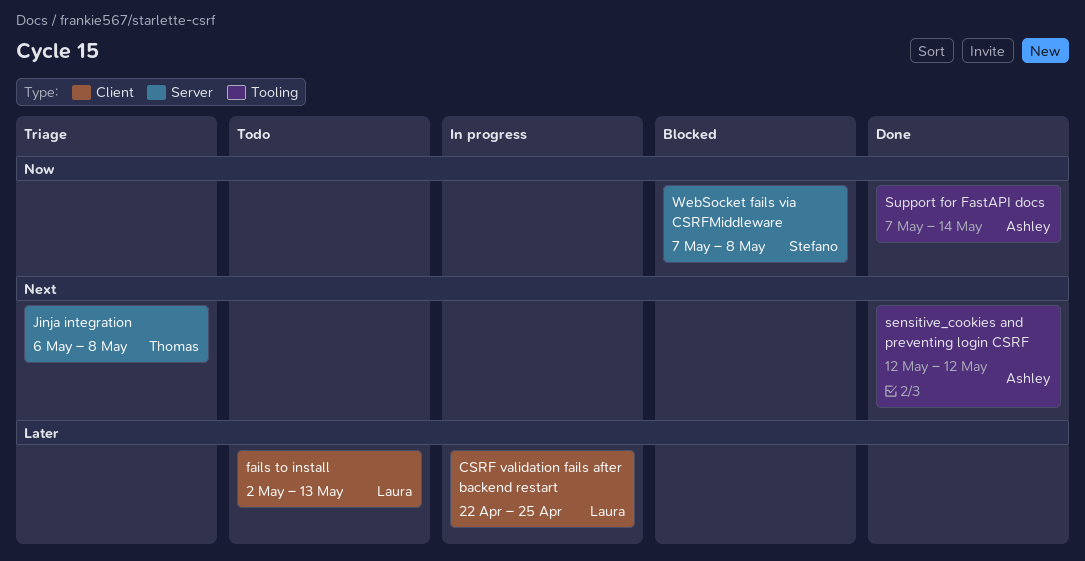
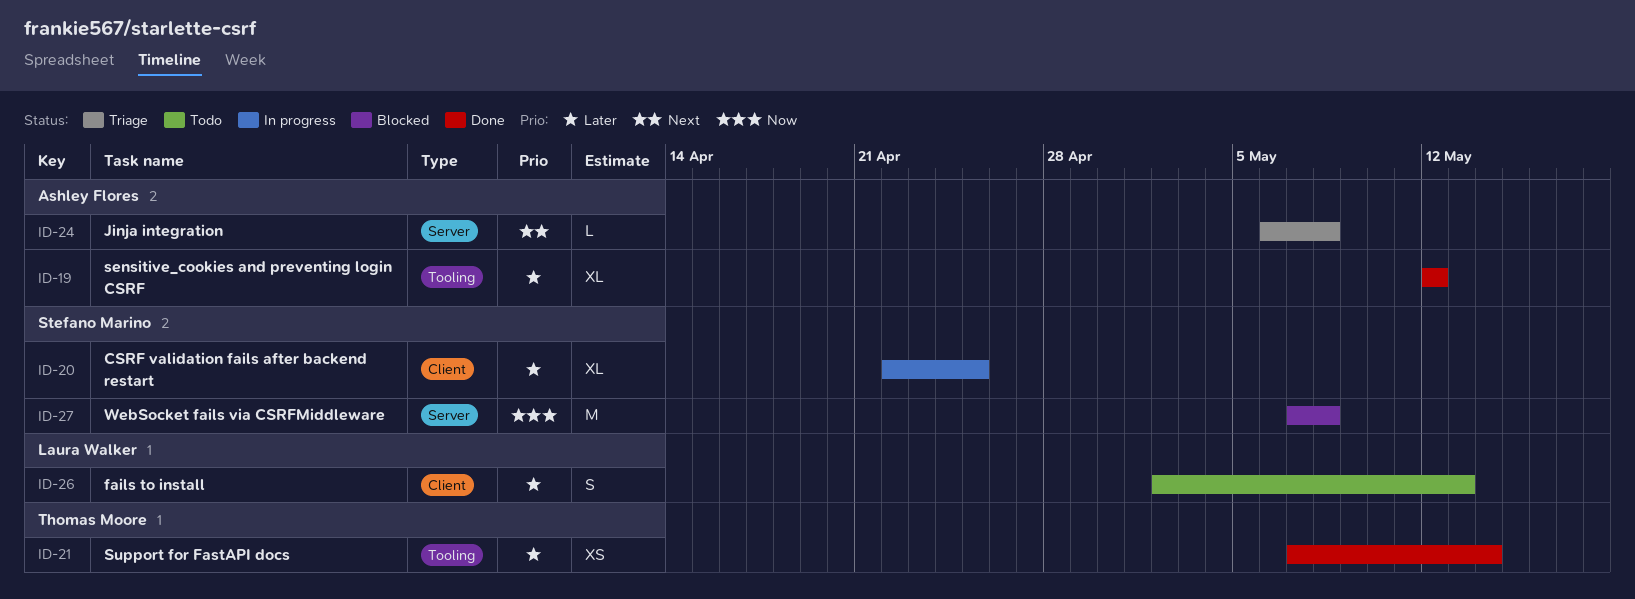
CSRF validation fails after backend restart, owner: Laura Walker -> Stefano Marino
Jinja integration, owner: Thomas Moore -> Ashley Flores
sensitive_cookies and preventing login CSRF, priority: Next -> Later
Support for FastAPI docs, owner: Ashley Flores -> Thomas Moore
Support for FastAPI docs, priority: Now -> Later

